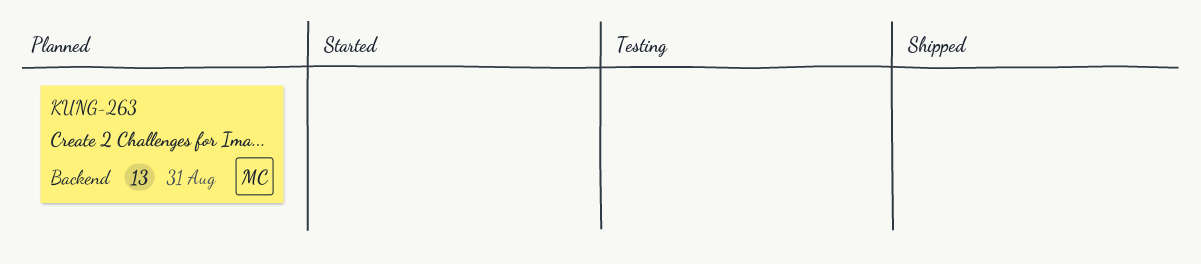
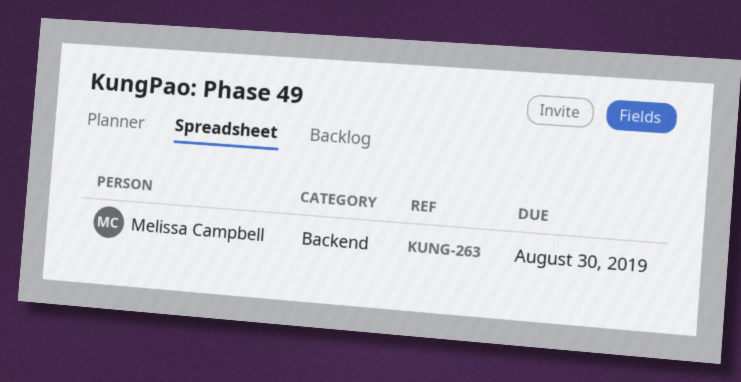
KUNG-263, due: Aug 31 -> Aug 30

